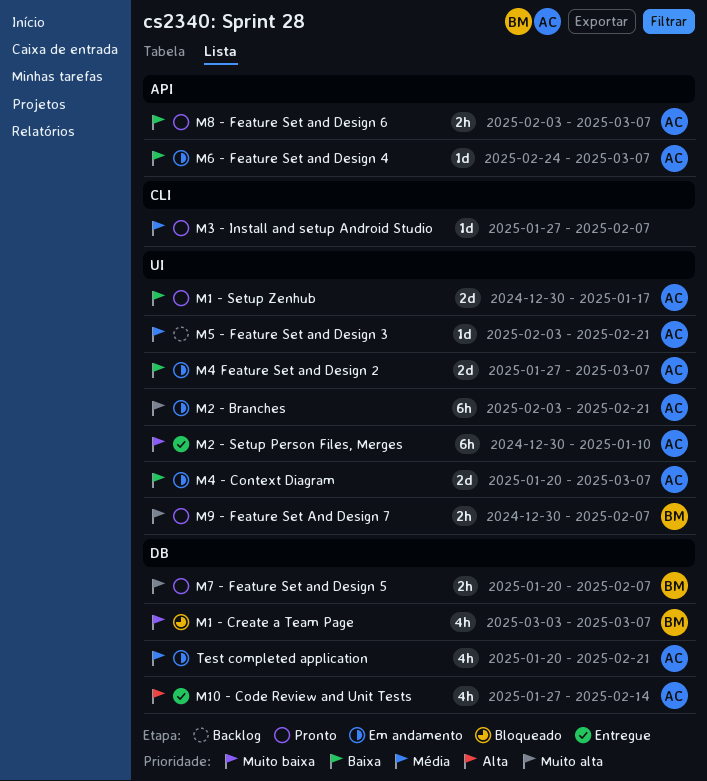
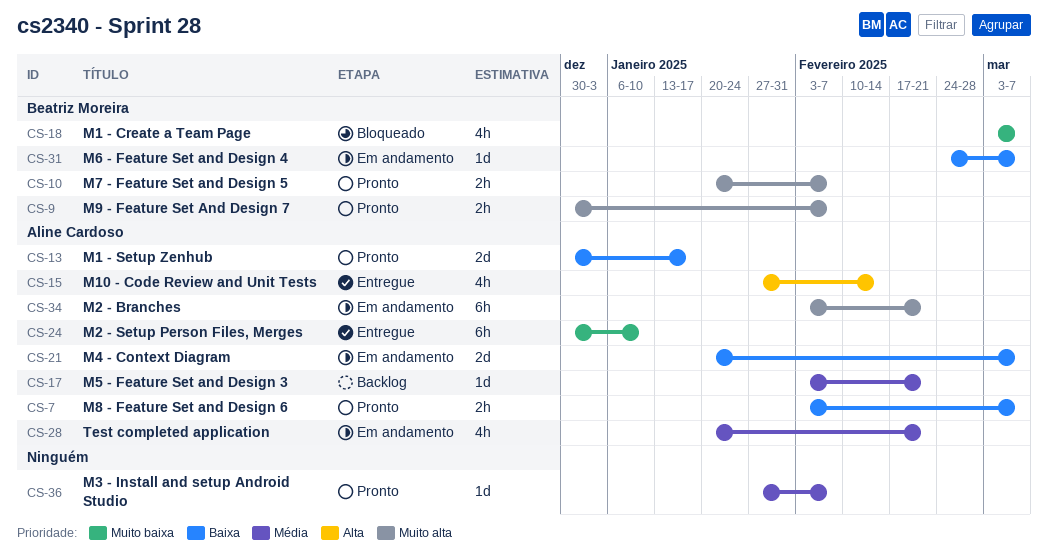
M4 Feature Set and Design 2: present -> none
M6 - Feature Set and Design 4, owner: Aline Cardoso -> Beatriz Moreira

